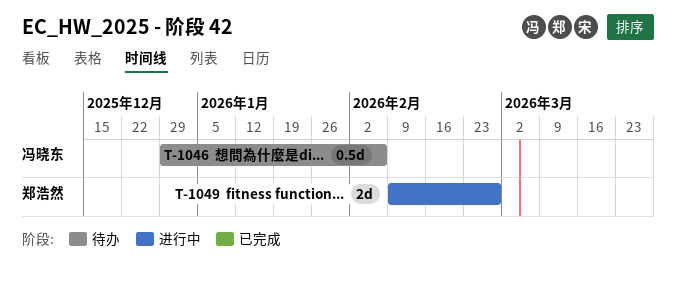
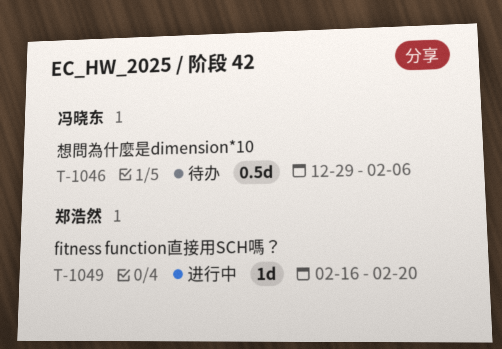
T-1049, estimate: 2d -> 1d
T-1049, start: Feb 9 -> Feb 16
T-1049, due: Feb 27 -> Feb 20

